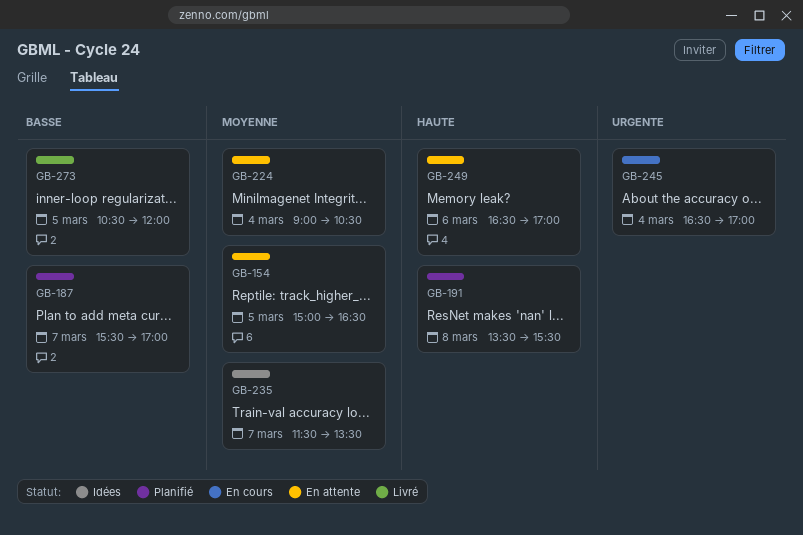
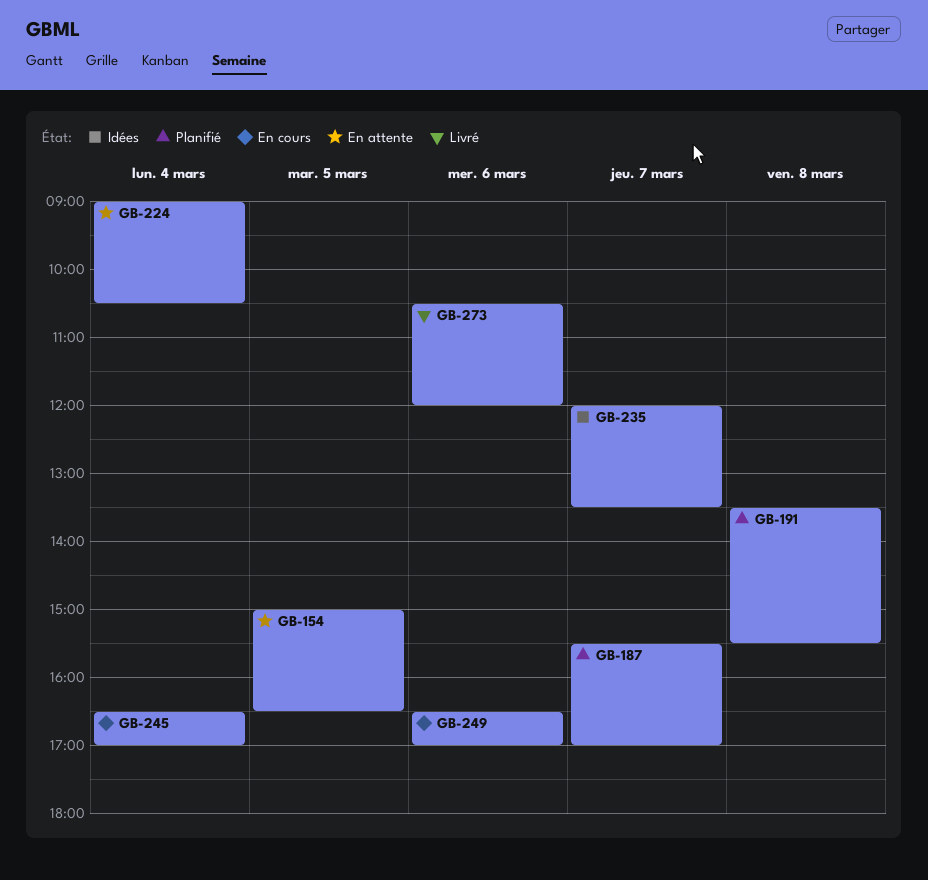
GB-235, begins: 11:30 -> 12:00
GB-249, status: En attente -> En cours
GB-273, day: Mar 5 -> Mar 6

